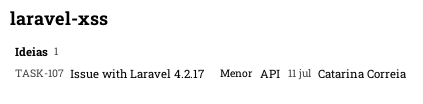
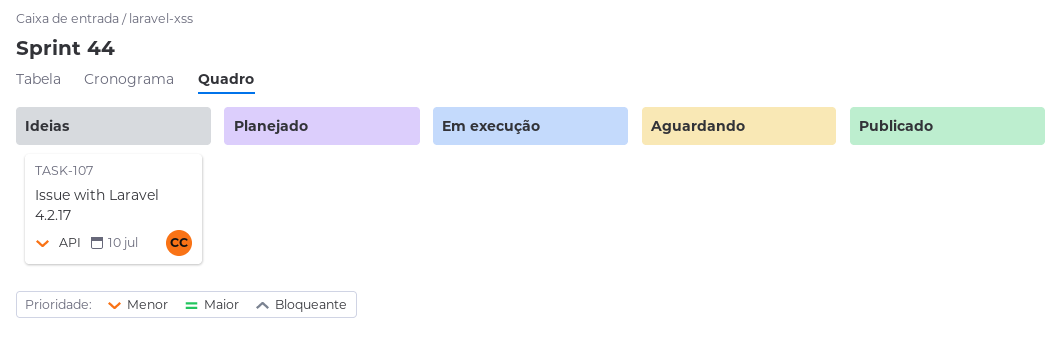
TASK-107, due: Jul 11 -> Jul 10

